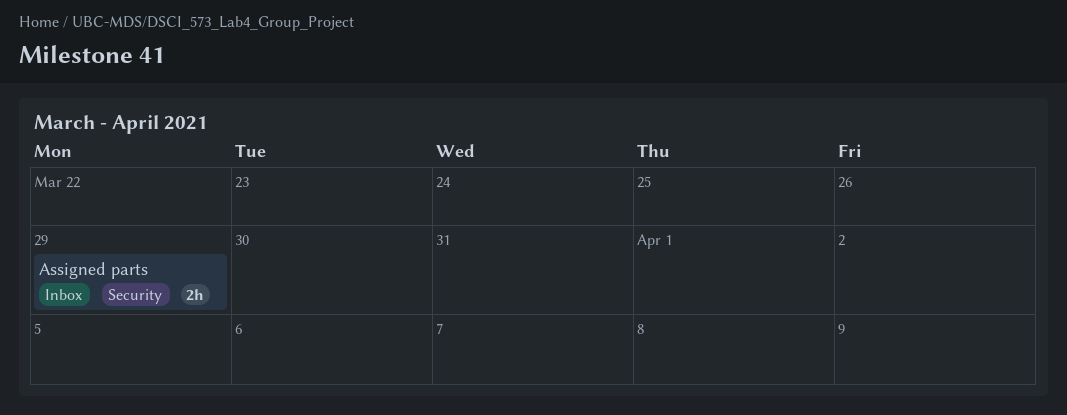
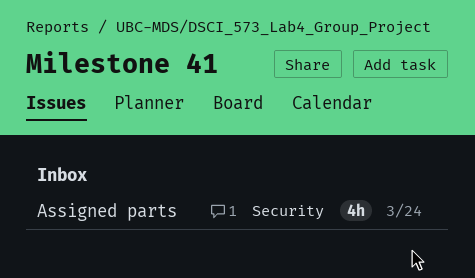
Assigned parts, estimate: 2h -> 4h
Assigned parts, due: Mar 29 -> Mar 24

